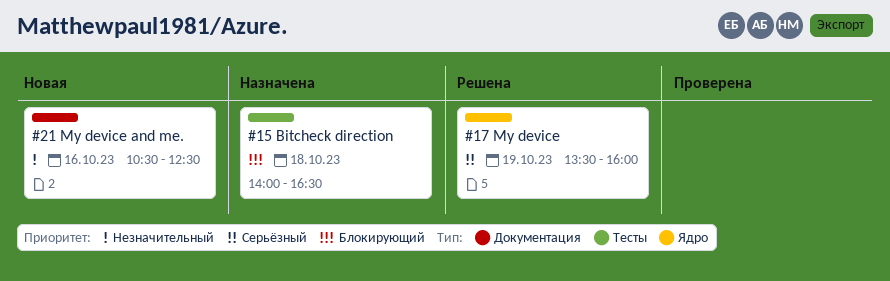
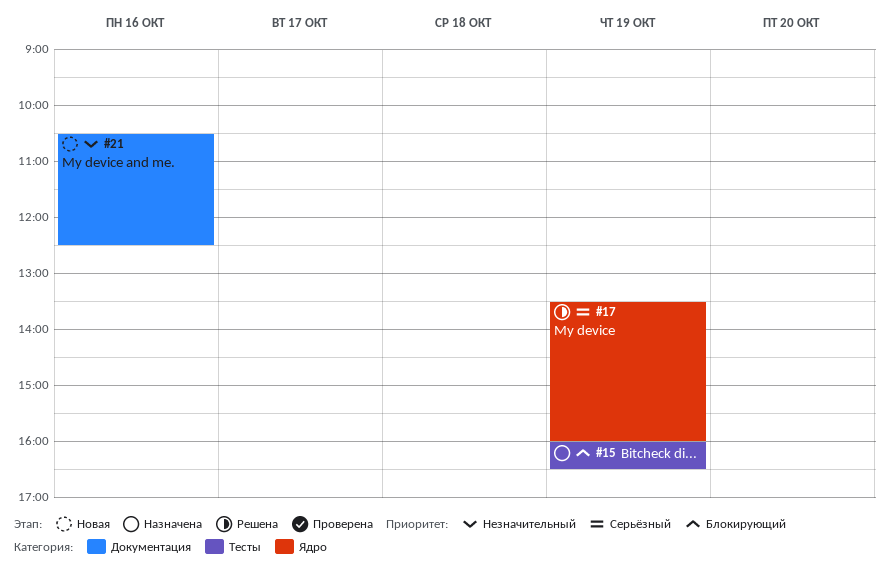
#15, day: Oct 18 -> Oct 19
#15, begins: 14:00 -> 16:00

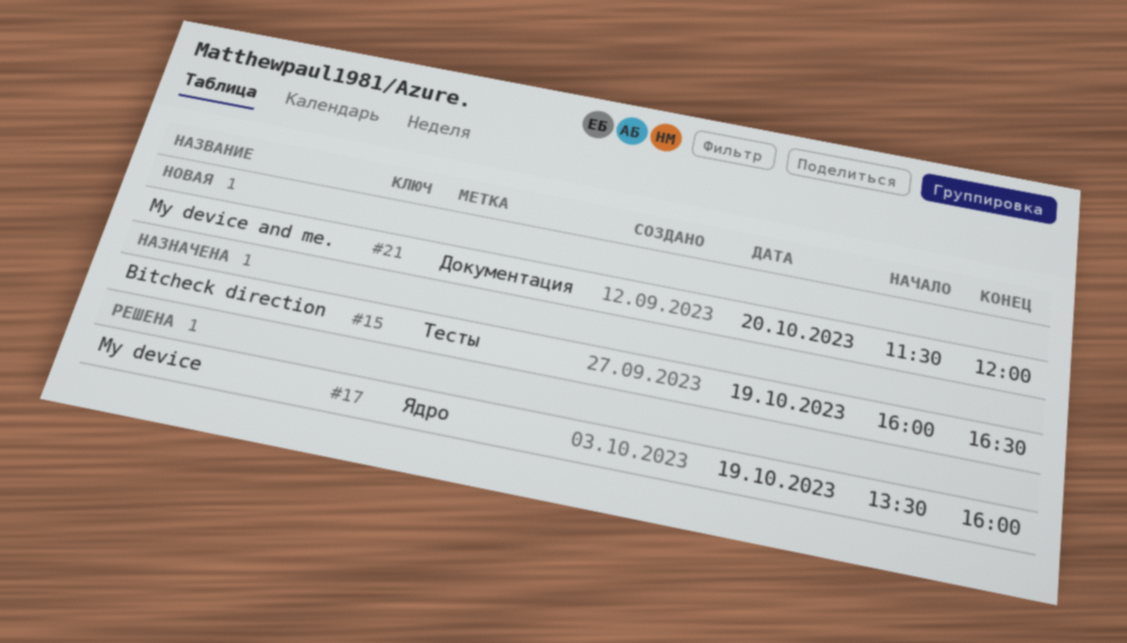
#21, day: Oct 16 -> Oct 20
#21, begins: 10:30 -> 11:30
#21, ends: 12:30 -> 12:00

